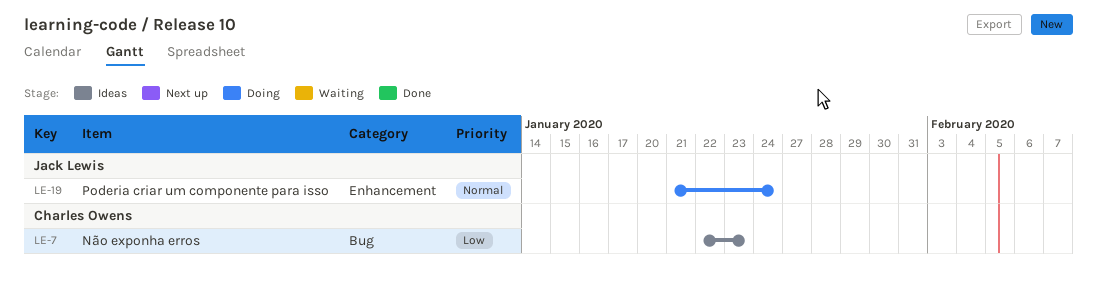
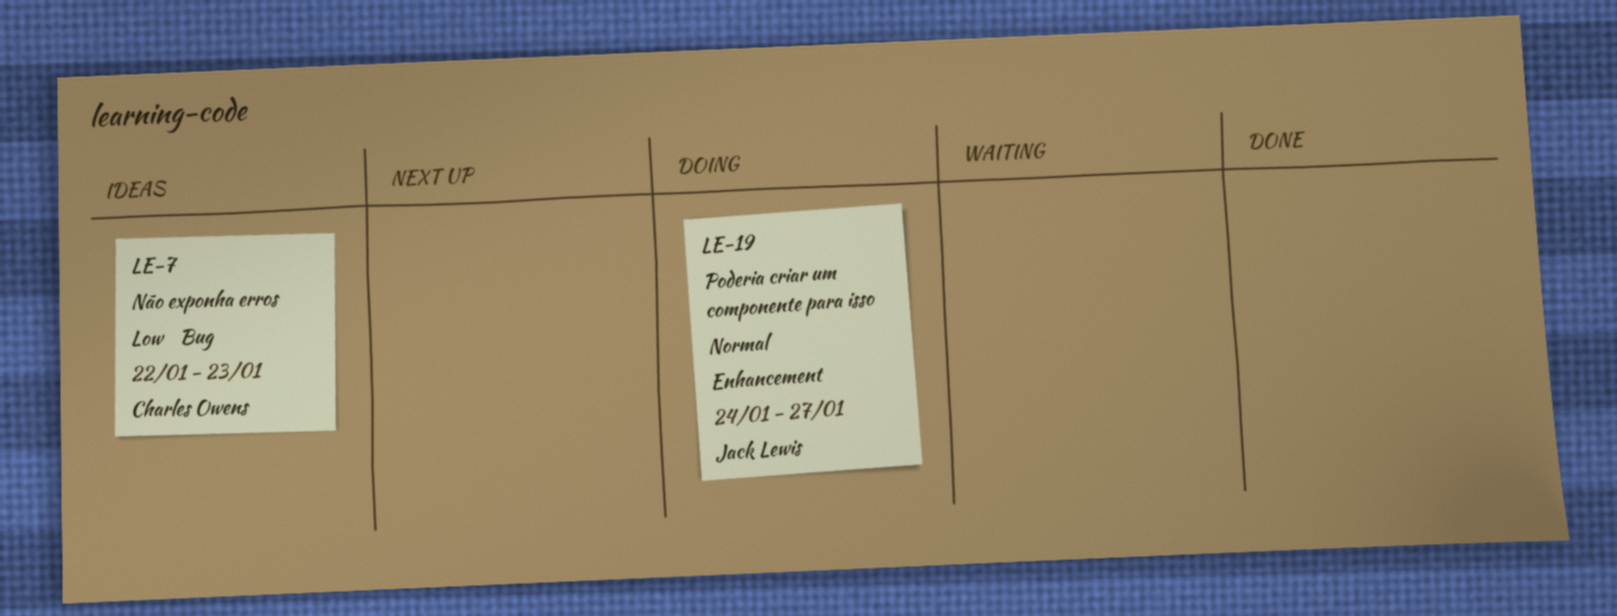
LE-19, start: Jan 21 -> Jan 24
LE-19, due: Jan 24 -> Jan 27

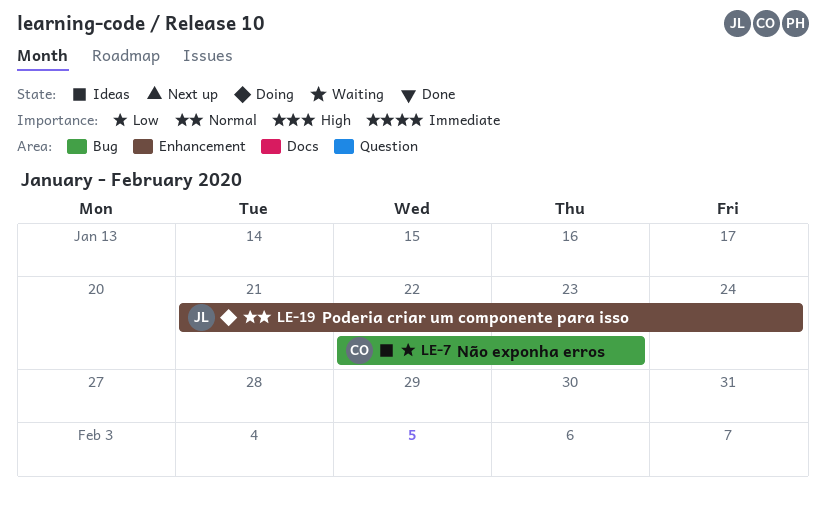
LE-19, start: Jan 24 -> Jan 21
LE-19, due: Jan 27 -> Jan 24

